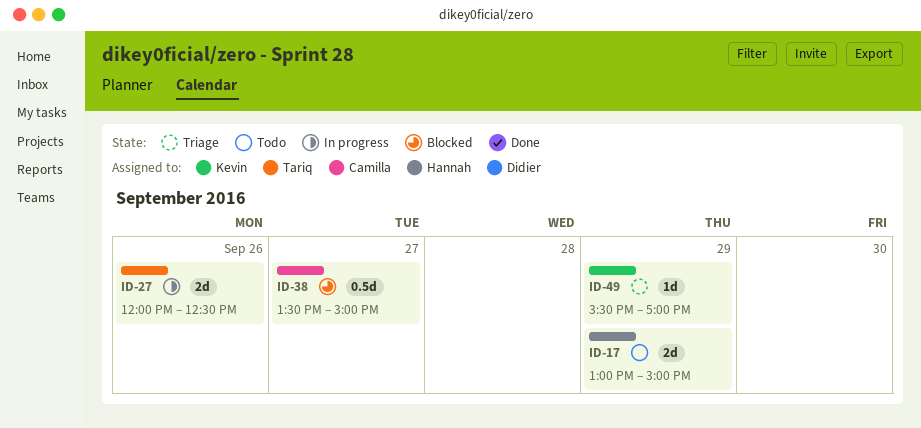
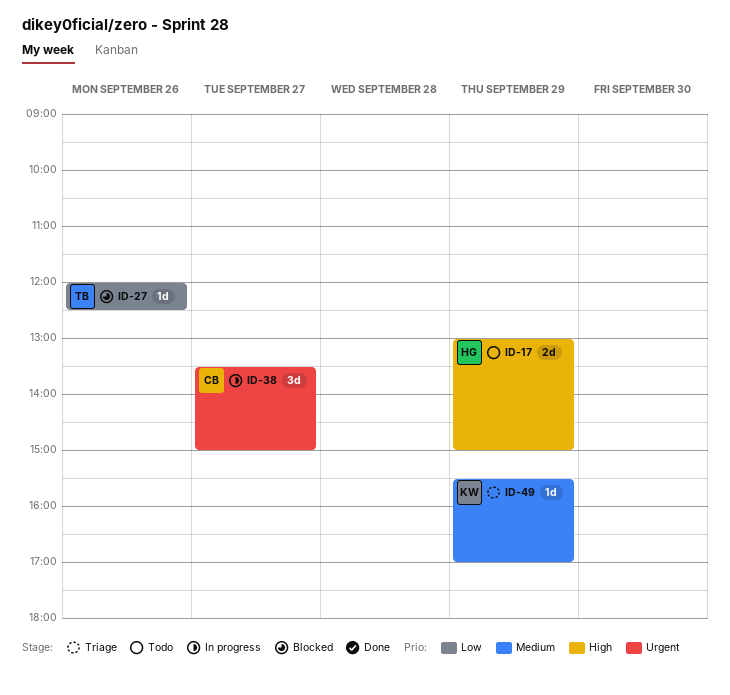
ID-27, status: In progress -> Blocked
ID-27, estimate: 2d -> 1d
ID-38, status: Blocked -> In progress
ID-38, estimate: 0.5d -> 3d

